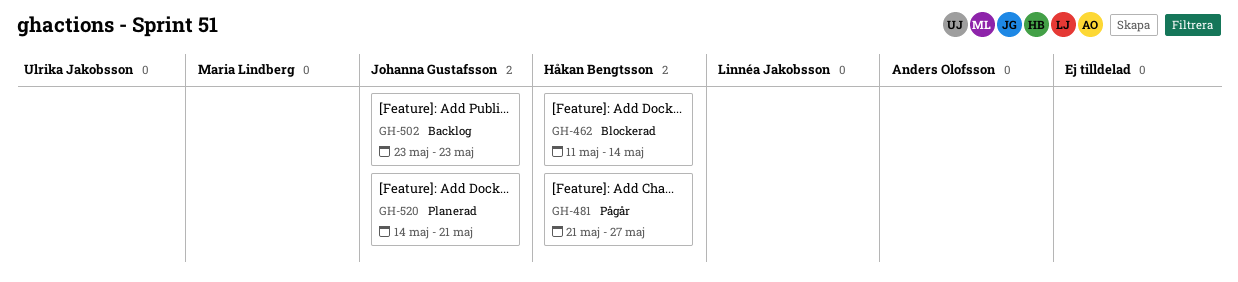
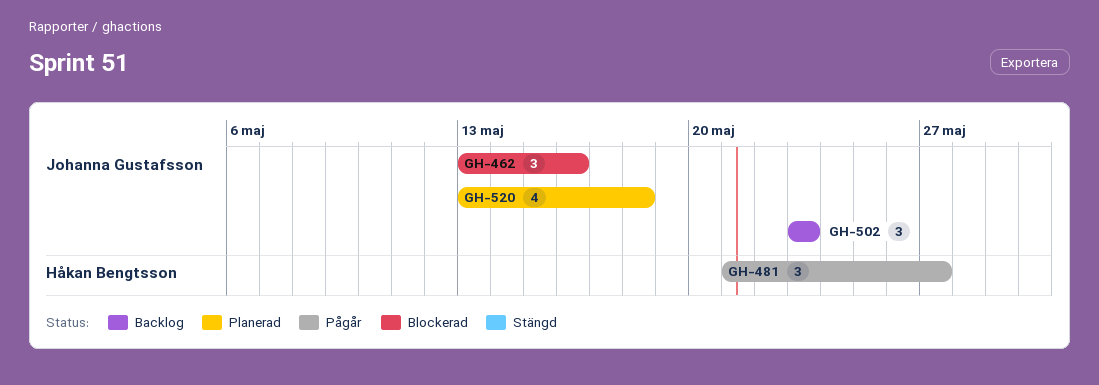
GH-462, owner: Håkan Bengtsson -> Johanna Gustafsson
GH-462, start: May 11 -> May 13
GH-462, due: May 14 -> May 16
GH-520, start: May 14 -> May 13
GH-520, due: May 21 -> May 18

